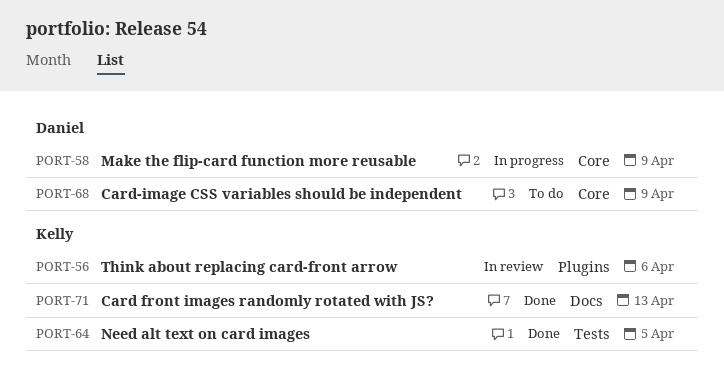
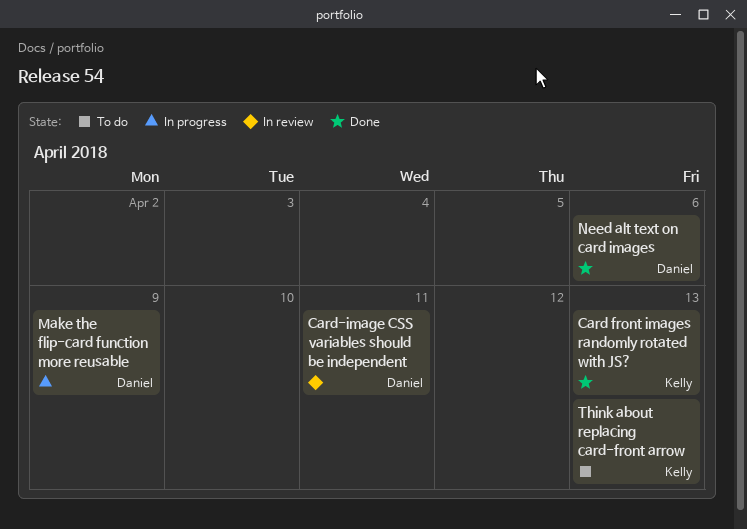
Card-image CSS variables should be independent, status: To do -> In review
Card-image CSS variables should be independent, due: Apr 9 -> Apr 11
Need alt text on card images, owner: Kelly -> Daniel
Need alt text on card images, due: Apr 5 -> Apr 6
Think about replacing card-front arrow, status: In review -> To do
Think about replacing card-front arrow, due: Apr 6 -> Apr 13

